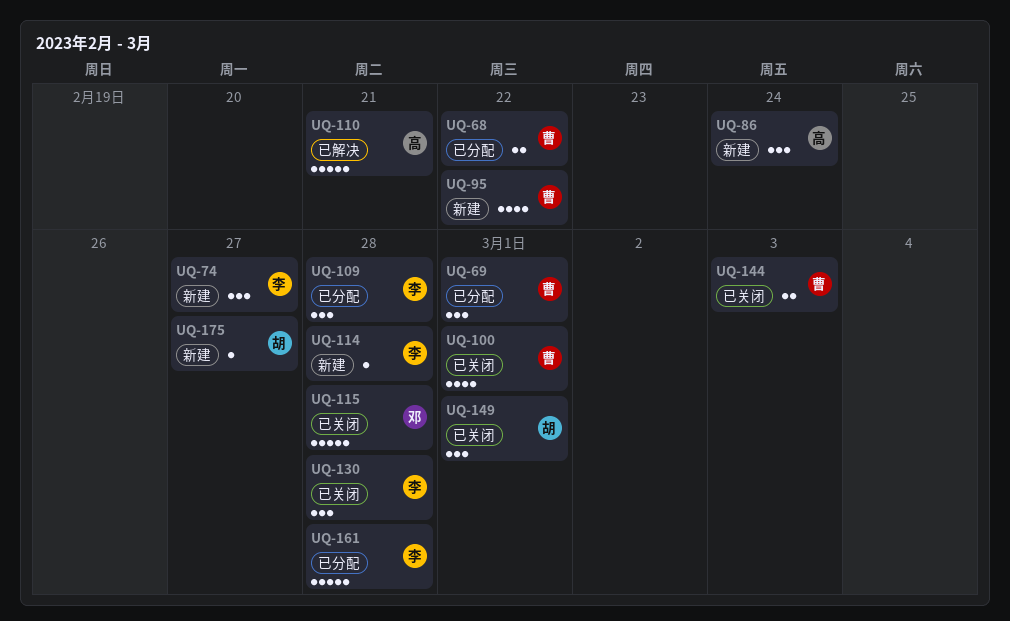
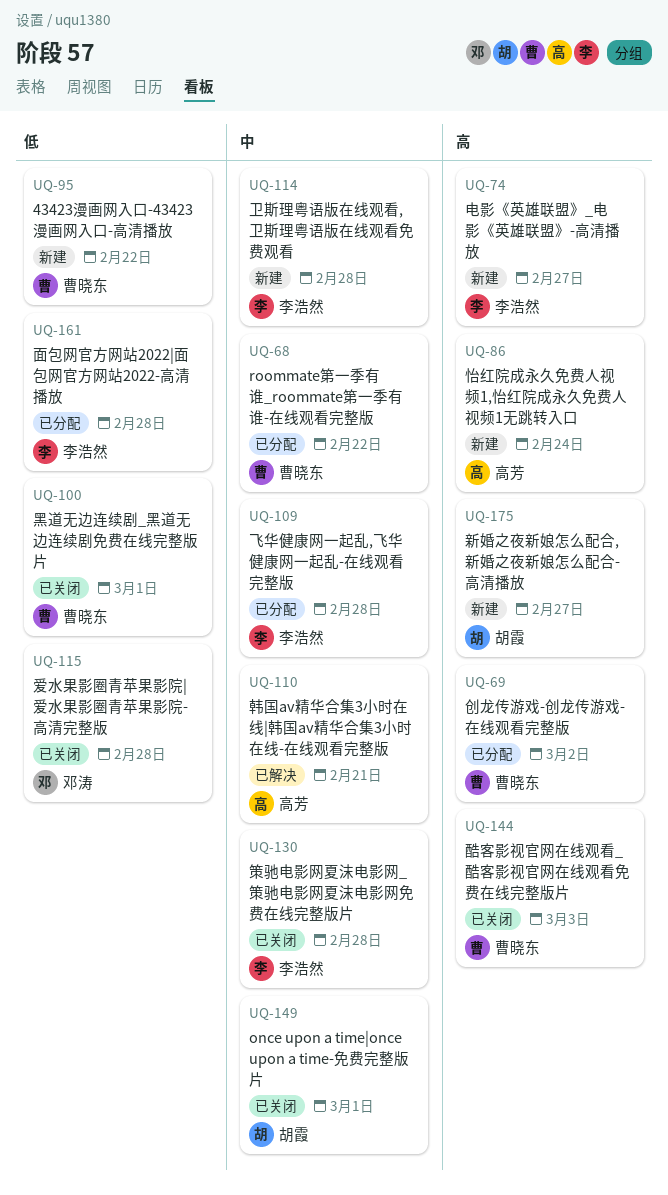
UQ-69, due: Mar 1 -> Mar 2

